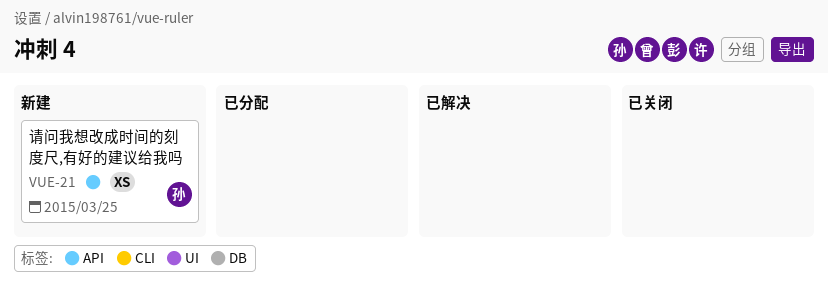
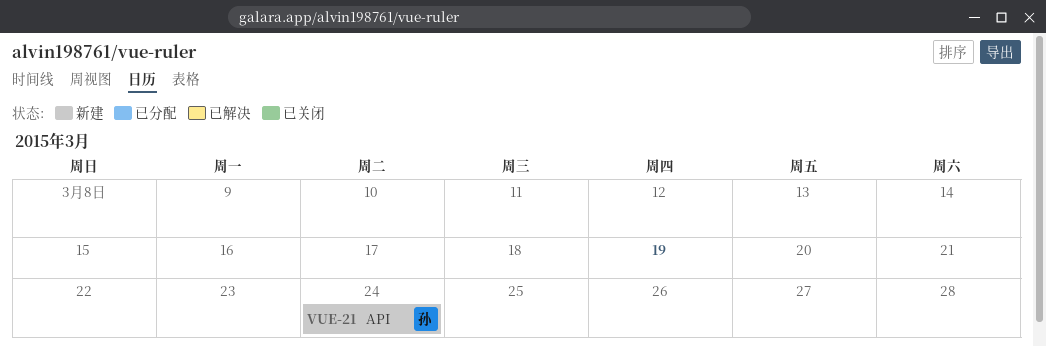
VUE-21, due: Mar 25 -> Mar 24

